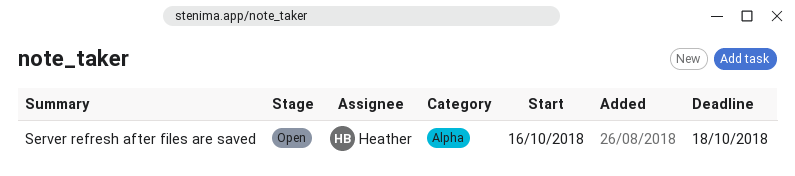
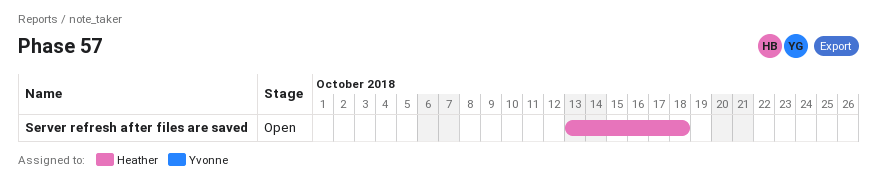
Server refresh after files are saved, start: Oct 16 -> Oct 13

